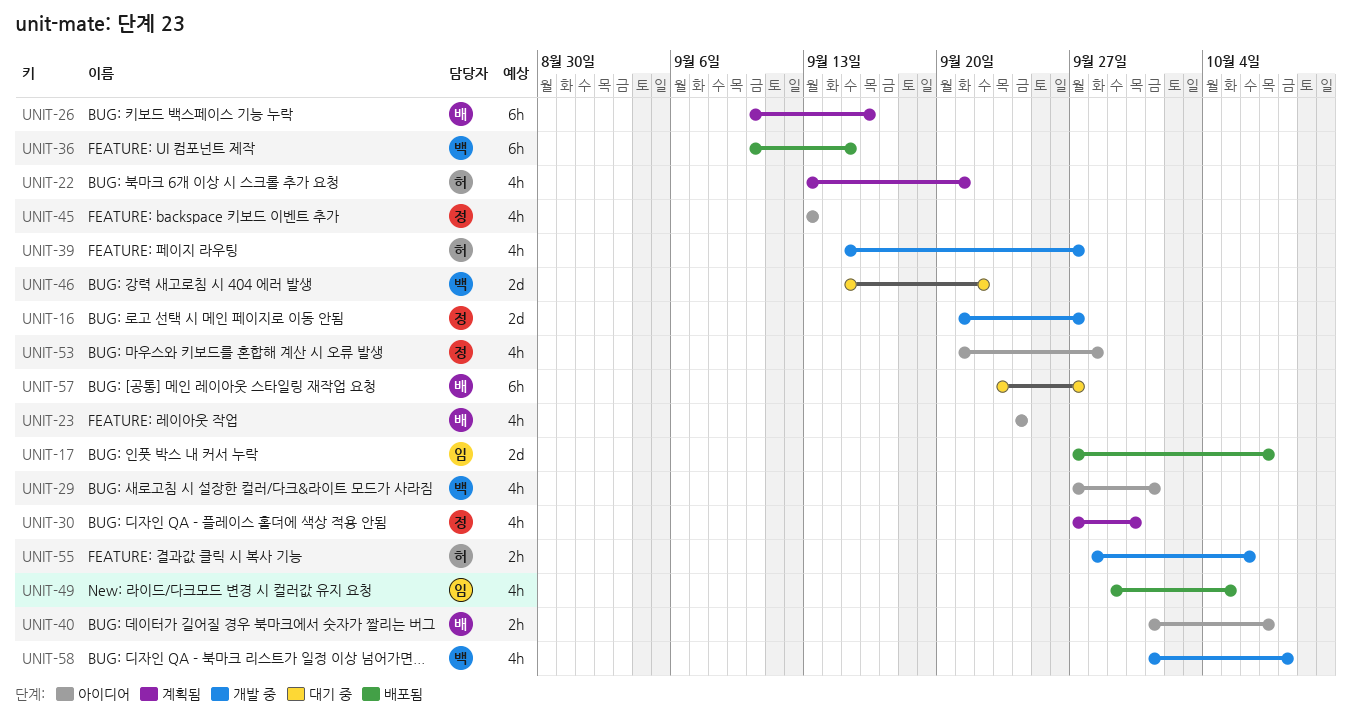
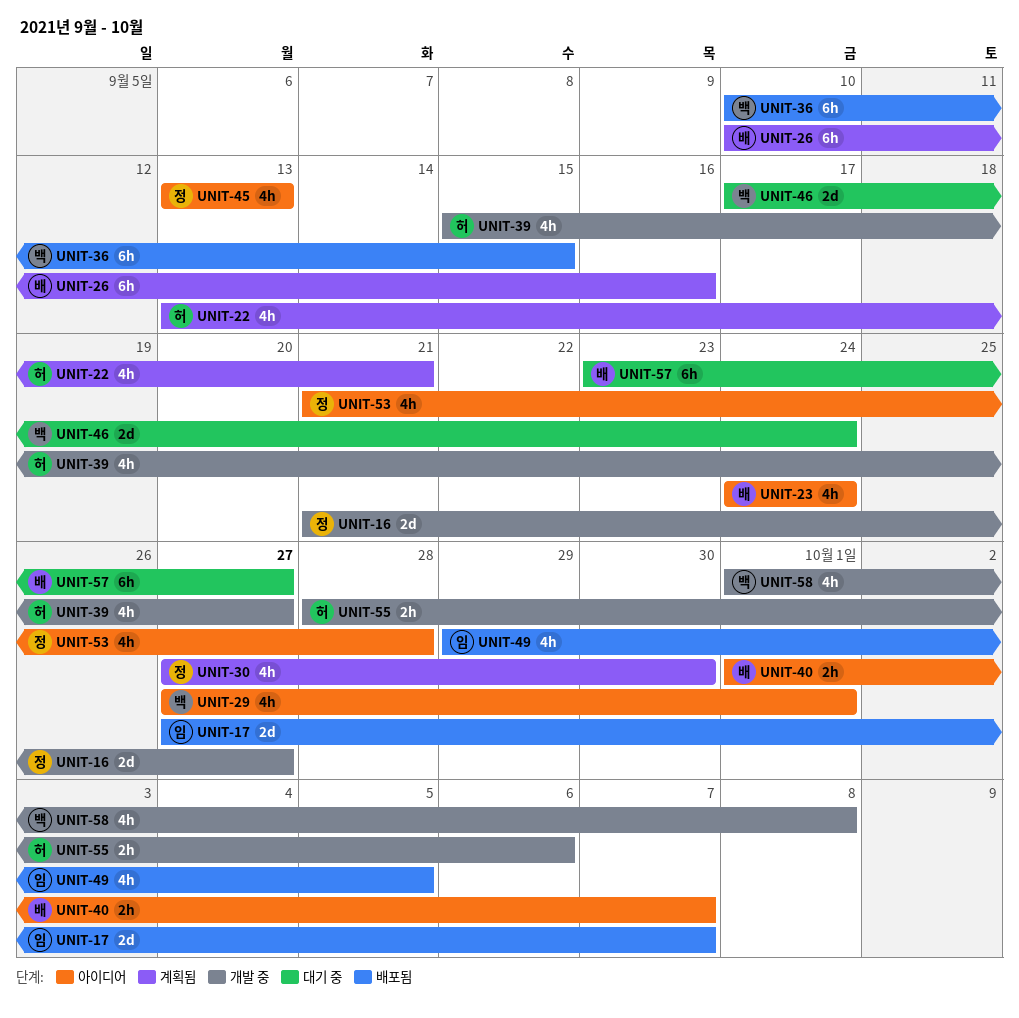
UNIT-46, start: Sep 15 -> Sep 17
UNIT-46, due: Sep 22 -> Sep 24

